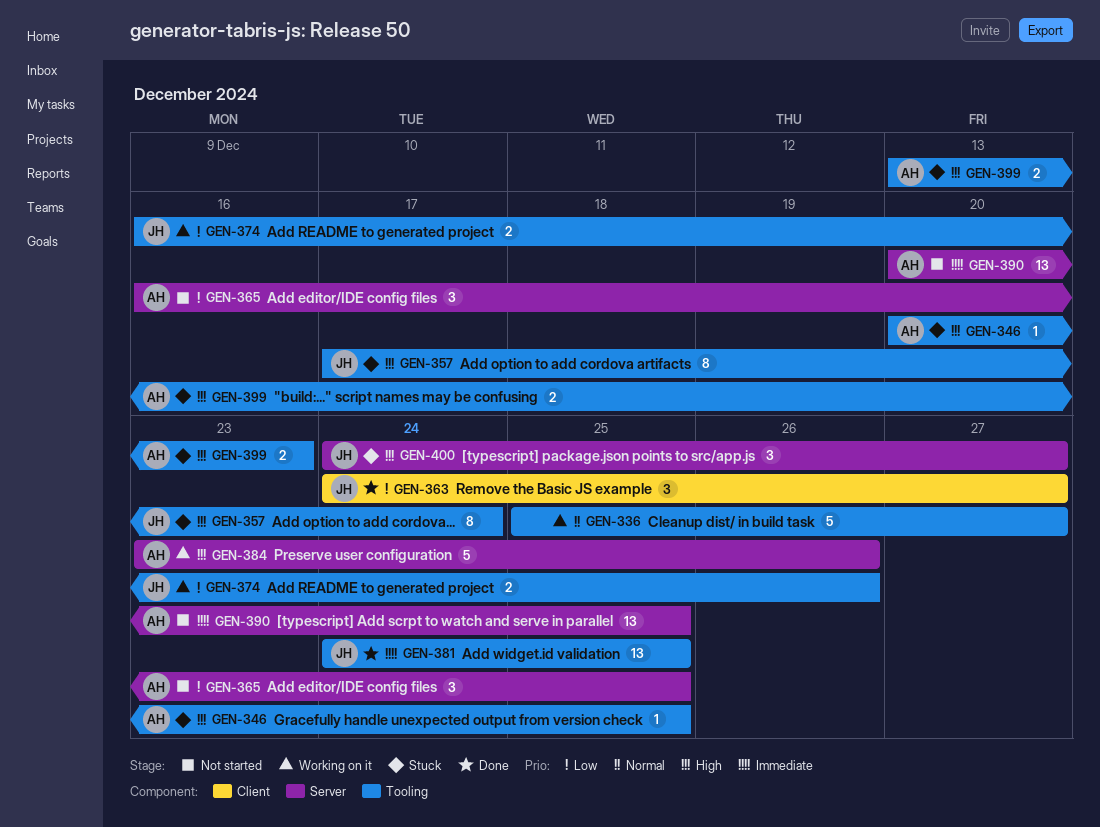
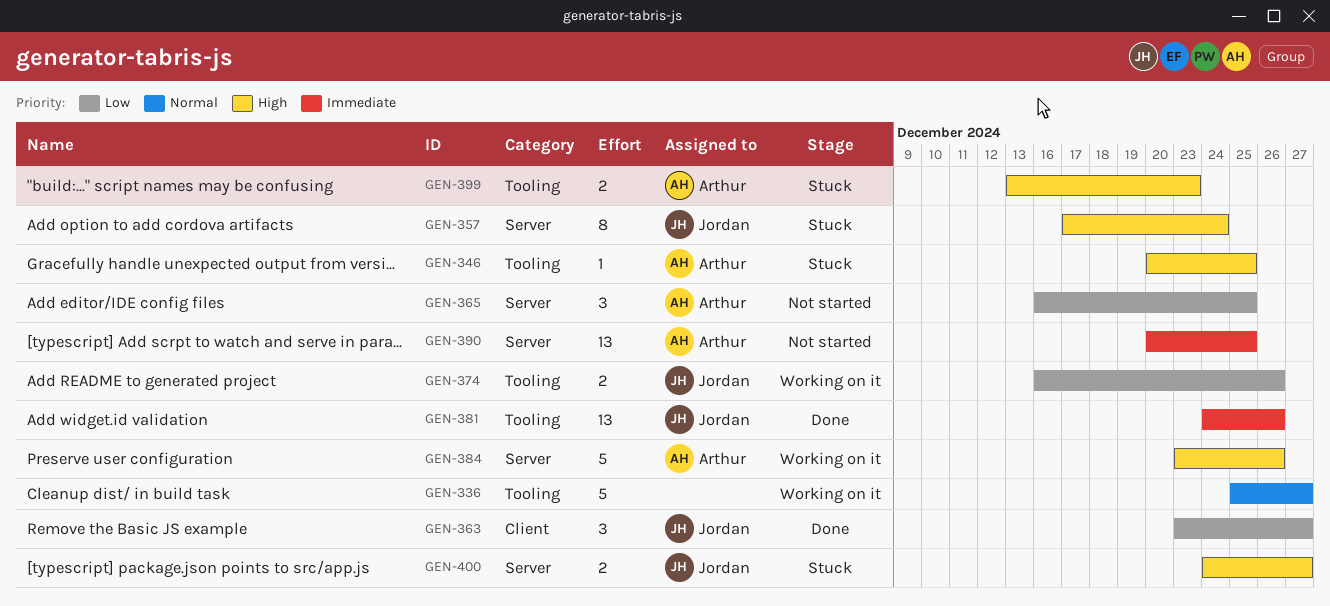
GEN-357, label: Tooling -> Server
GEN-363, start: Dec 24 -> Dec 23
GEN-381, due: Dec 25 -> Dec 26
GEN-400, estimate: 3 -> 2

